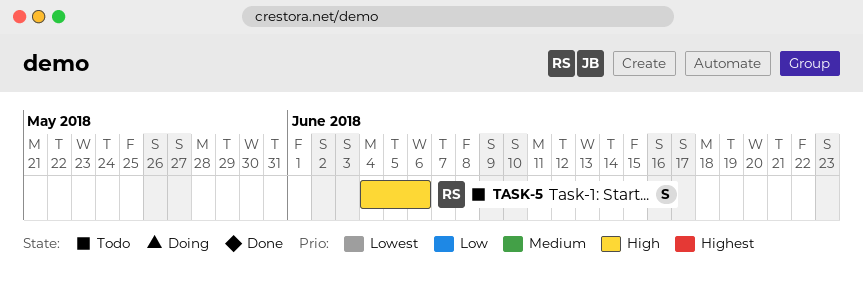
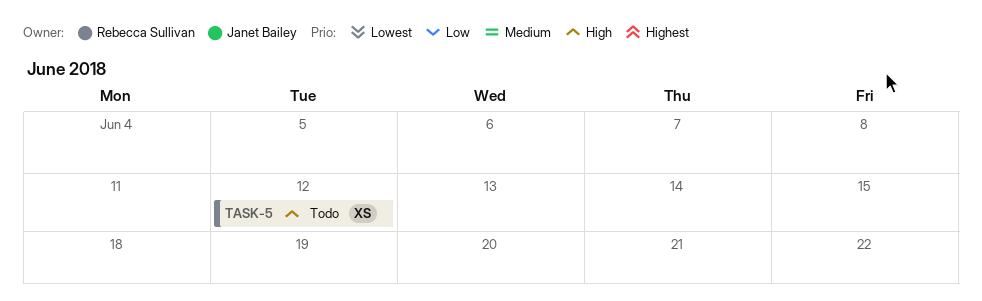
TASK-5, estimate: S -> XS
TASK-5, due: Jun 6 -> Jun 12

